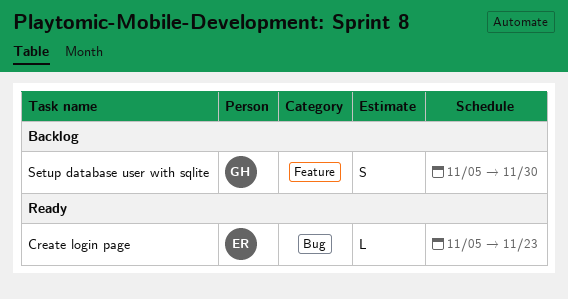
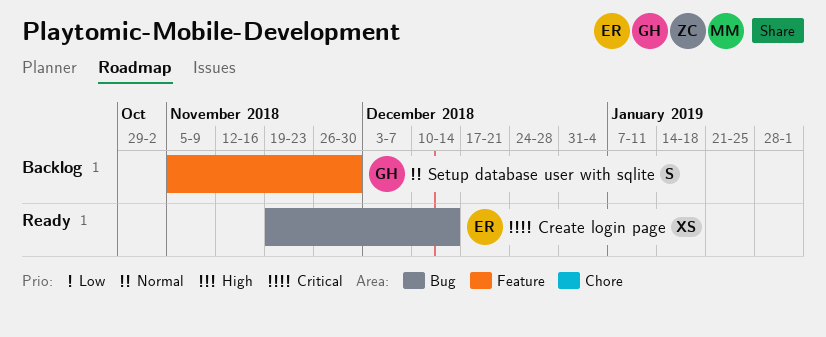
Create login page, estimate: L -> XS
Create login page, start: Nov 5 -> Nov 19
Create login page, due: Nov 23 -> Dec 14

